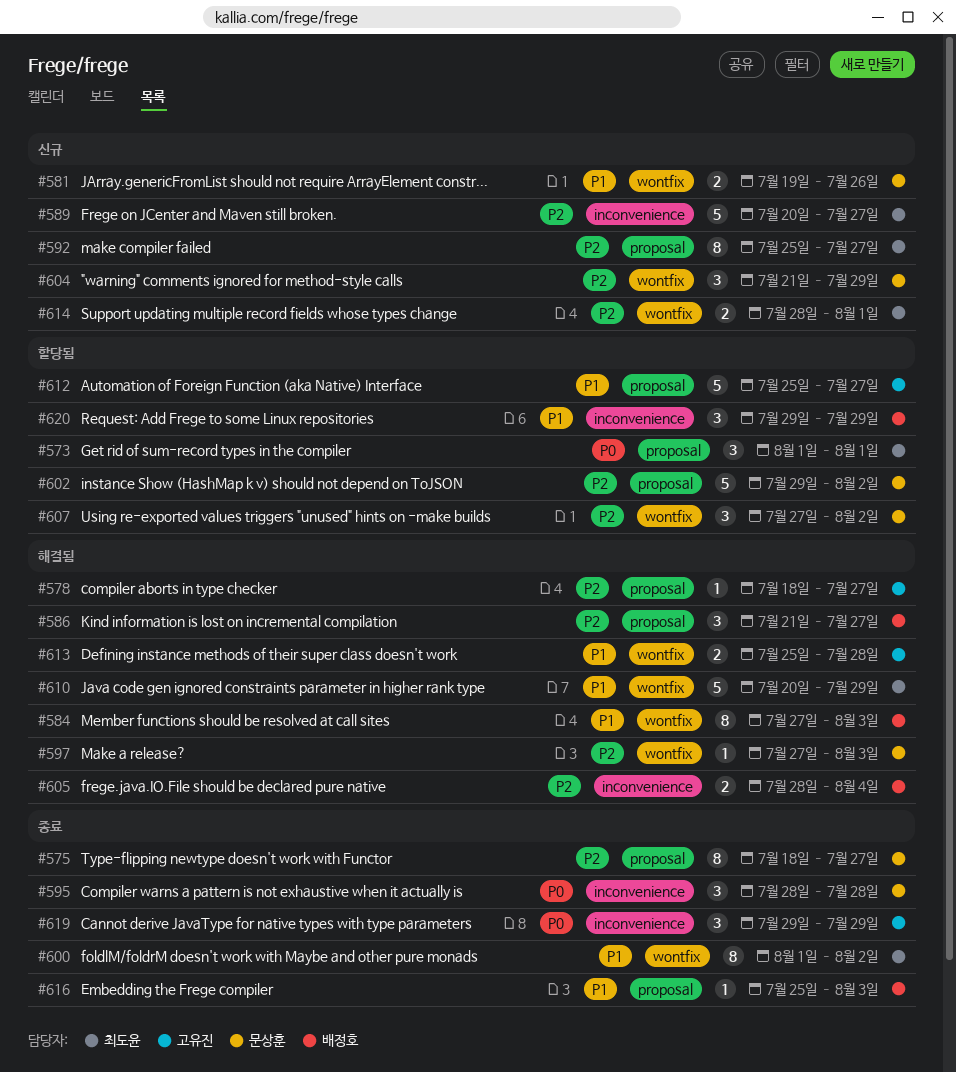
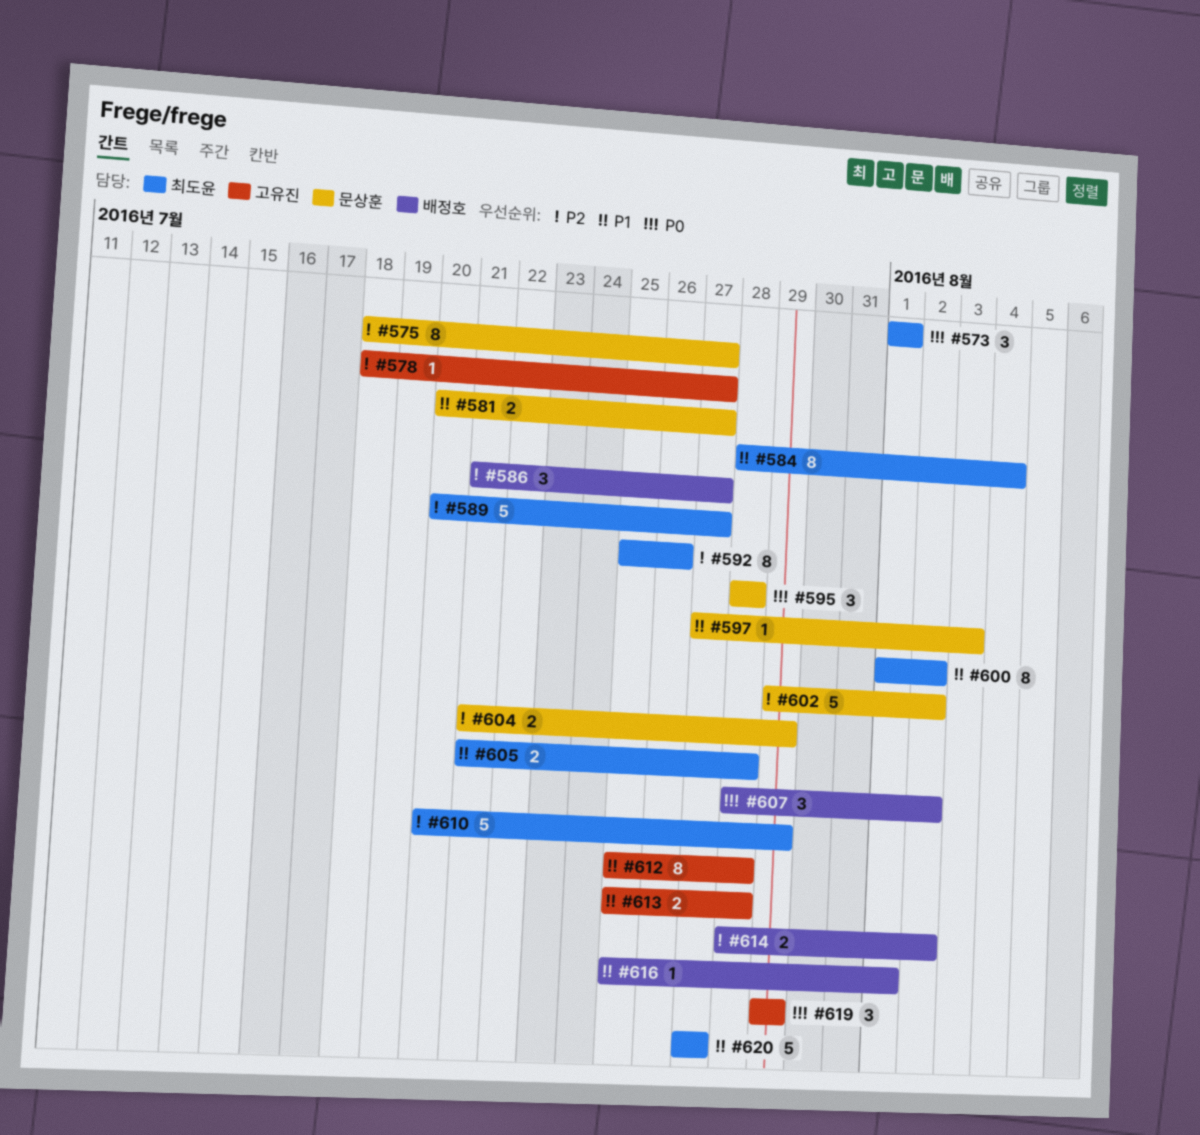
#581, start: Jul 19 -> Jul 20
#581, due: Jul 26 -> Jul 27
#584, owner: 배정호 -> 최도윤
#584, start: Jul 27 -> Jul 28
#584, due: Aug 3 -> Aug 4
#592, due: Jul 27 -> Jul 26
#597, priority: P2 -> P1
#604, estimate: 3 -> 2
#605, owner: 배정호 -> 최도윤
#605, priority: P2 -> P1
#605, start: Jul 28 -> Jul 21
#605, due: Aug 4 -> Jul 28
#607, owner: 문상훈 -> 배정호
#607, priority: P2 -> P0
#607, start: Jul 27 -> Jul 28
#610, priority: P1 -> P2
#612, estimate: 5 -> 8
#612, due: Jul 27 -> Jul 28
#614, owner: 최도윤 -> 배정호
#614, due: Aug 1 -> Aug 2
#616, due: Aug 3 -> Aug 1
#620, owner: 배정호 -> 최도윤
#620, estimate: 3 -> 5
#620, start: Jul 29 -> Jul 27
#620, due: Jul 29 -> Jul 27

